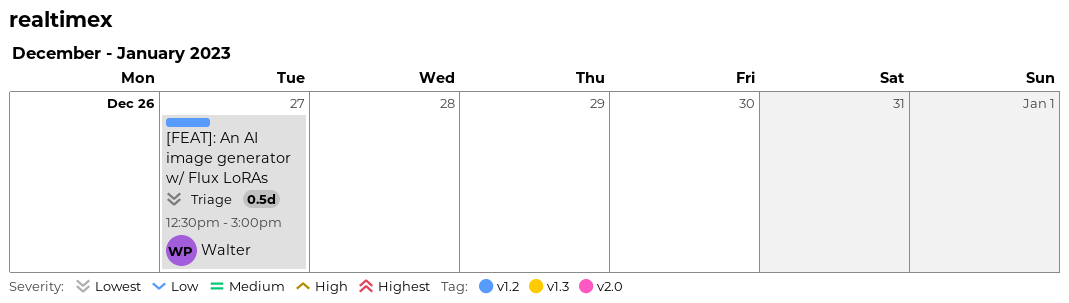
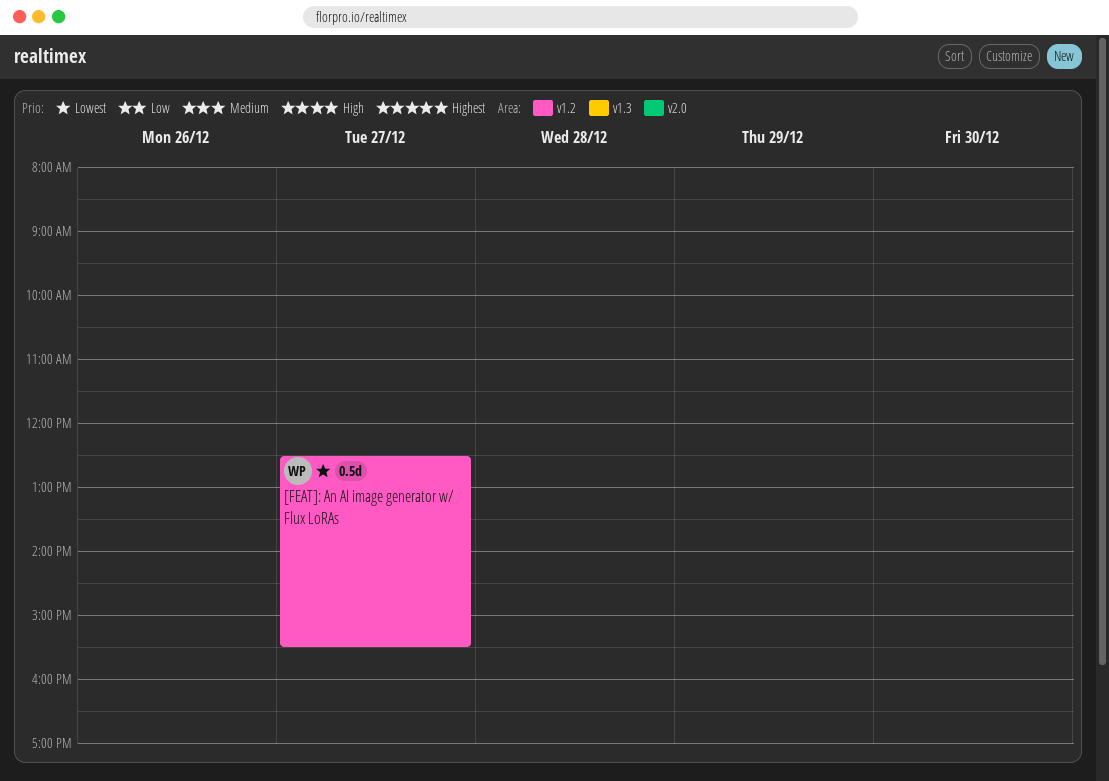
[FEAT]: An AI image generator w/ Flux LoRAs, ends: 15:00 -> 15:30

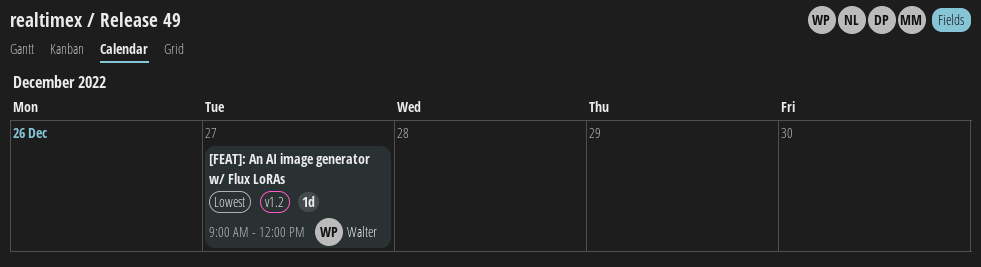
[FEAT]: An AI image generator w/ Flux LoRAs, estimate: 0.5d -> 1d
[FEAT]: An AI image generator w/ Flux LoRAs, begins: 12:30 -> 09:00
[FEAT]: An AI image generator w/ Flux LoRAs, ends: 15:30 -> 12:00

